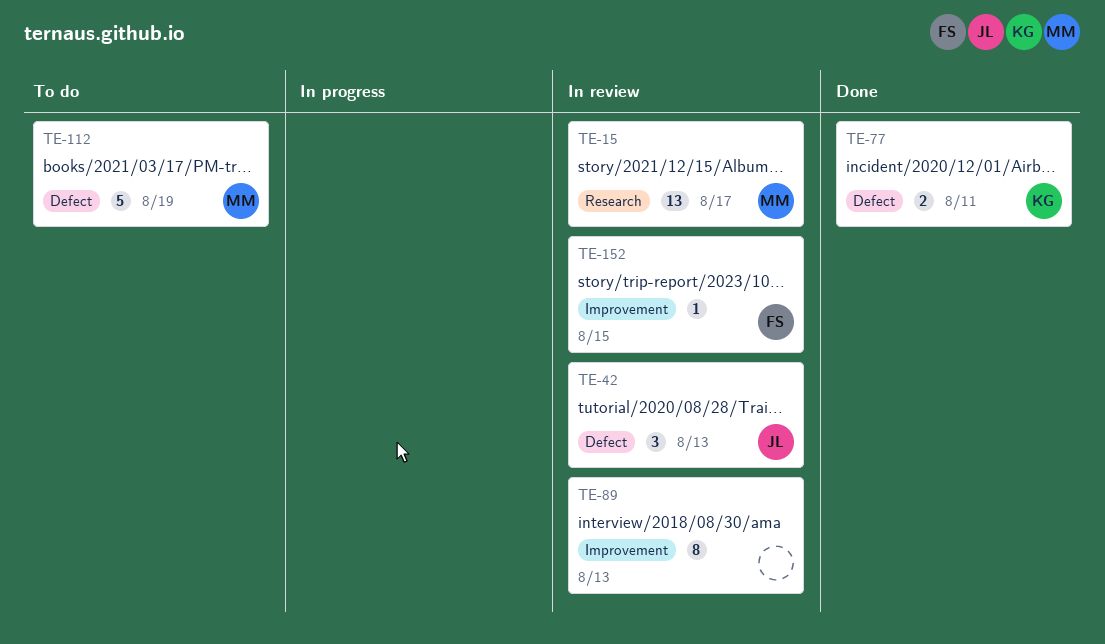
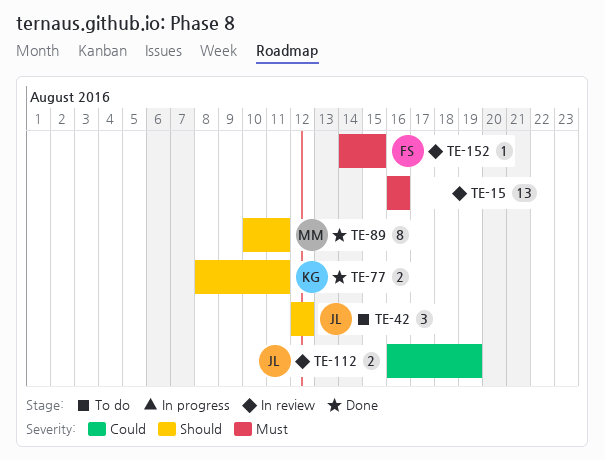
TE-15, owner: MM -> none
TE-15, due: Aug 17 -> Aug 16
TE-42, status: In review -> To do
TE-42, due: Aug 13 -> Aug 12
TE-89, status: In review -> Done
TE-89, owner: none -> MM
TE-89, due: Aug 13 -> Aug 11
TE-112, status: To do -> In review
TE-112, owner: MM -> JL
TE-112, estimate: 5 -> 2

